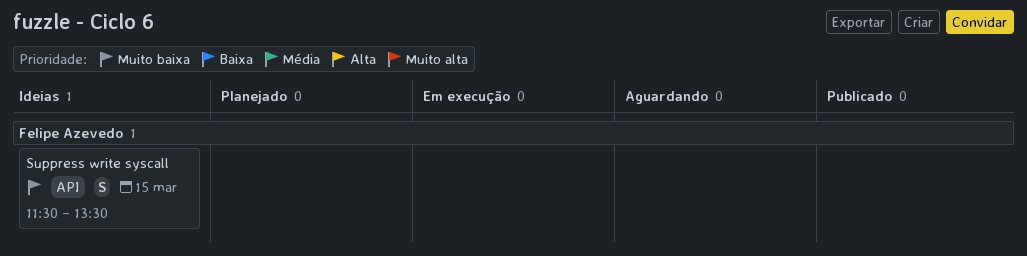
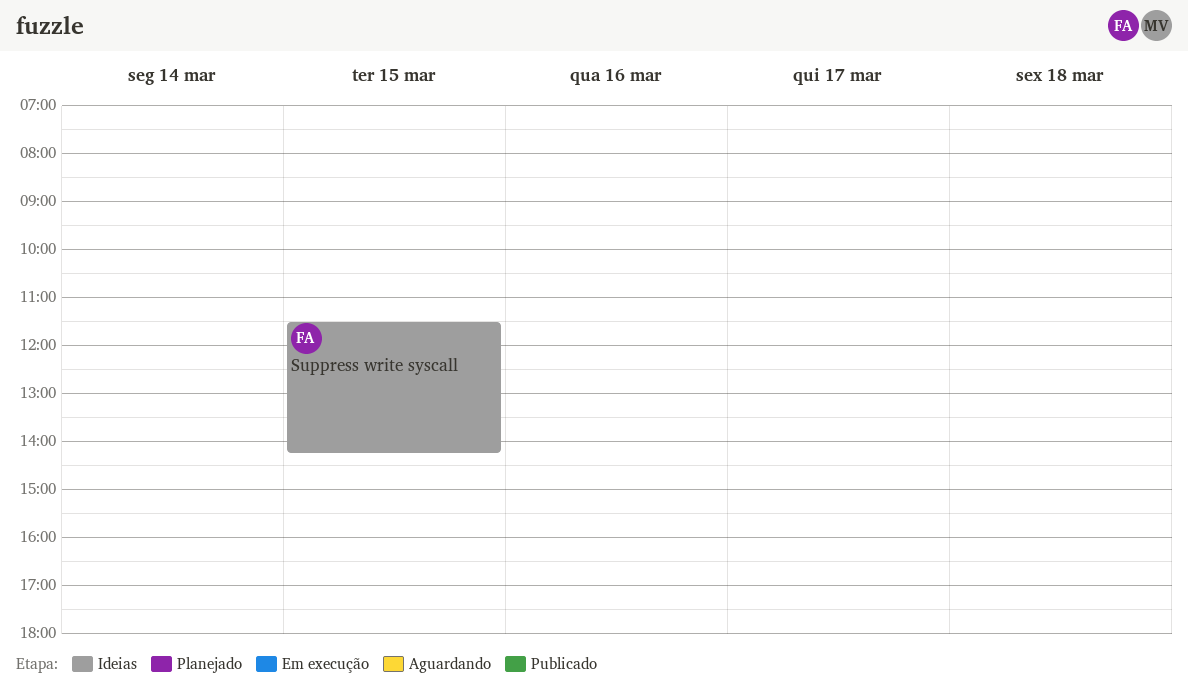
Suppress write syscall, ends: 13:30 -> 14:15

